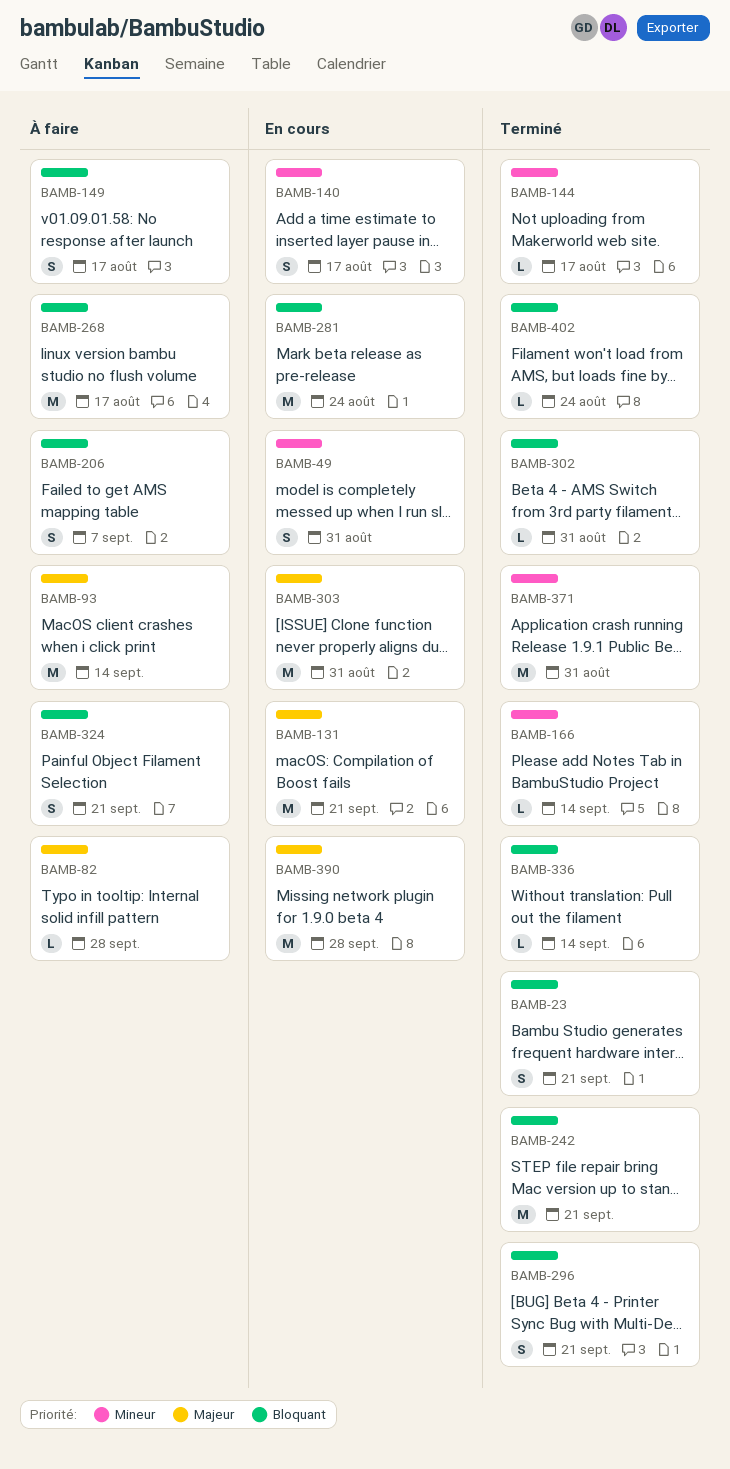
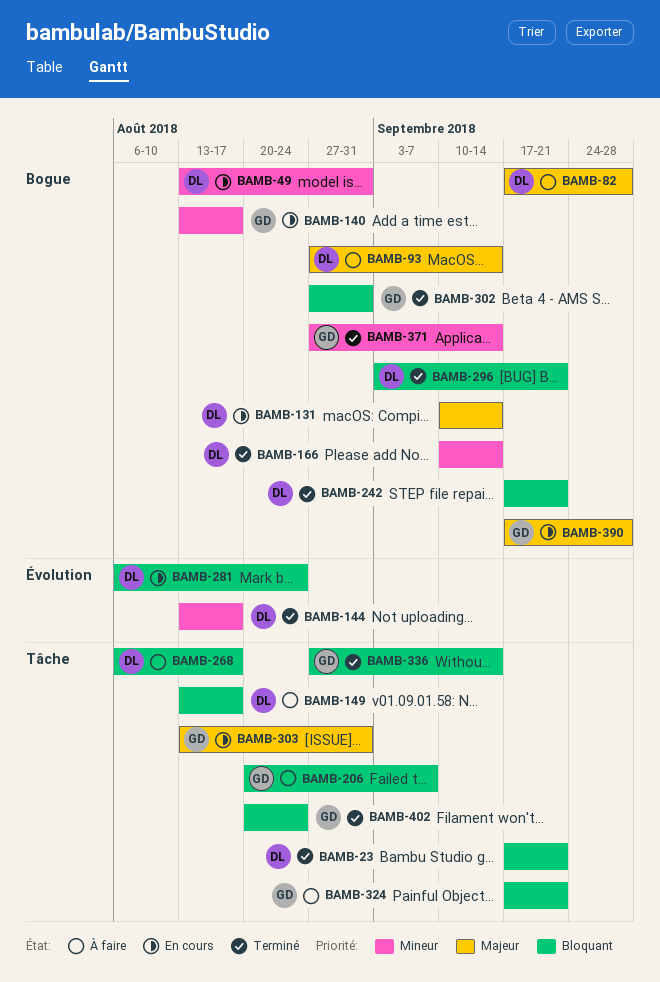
BAMB-131, due: Sep 21 -> Sep 14
BAMB-371, due: Aug 31 -> Sep 14

